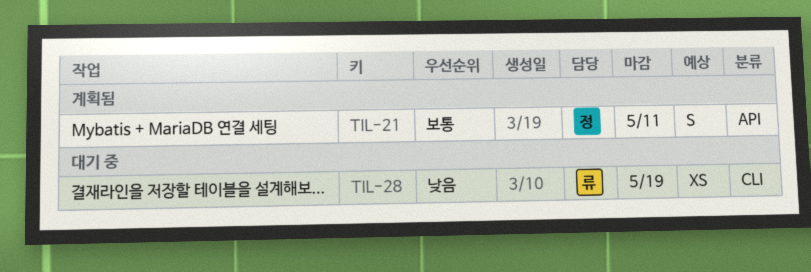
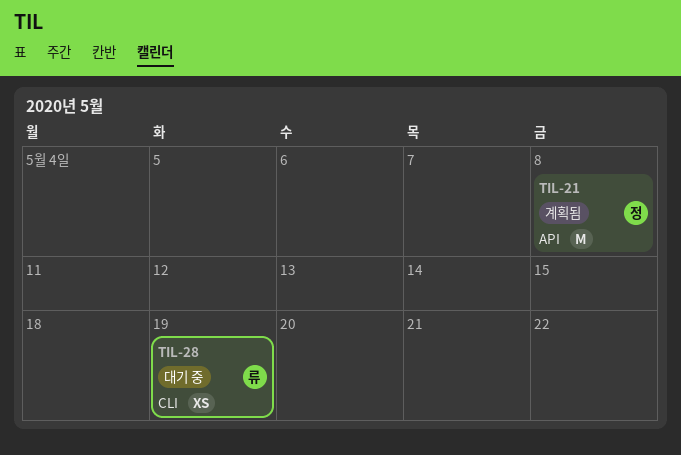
TIL-21, estimate: S -> M
TIL-21, due: May 11 -> May 8

